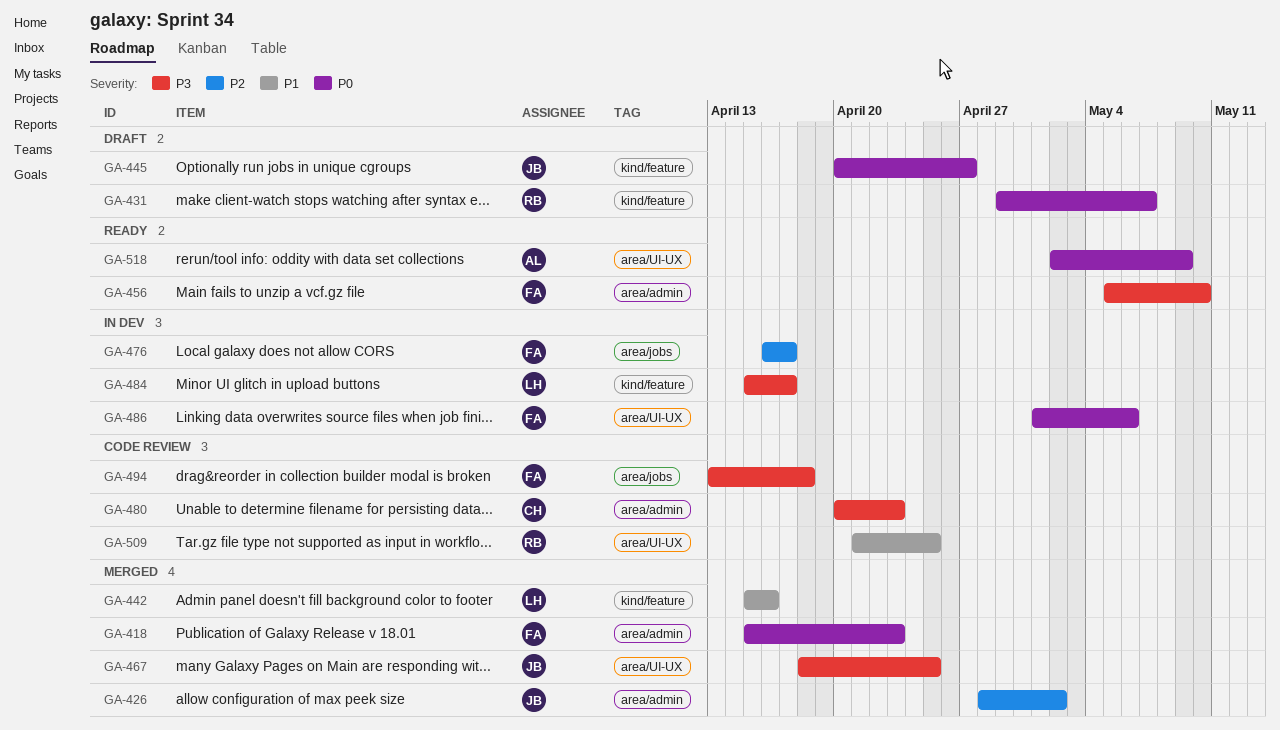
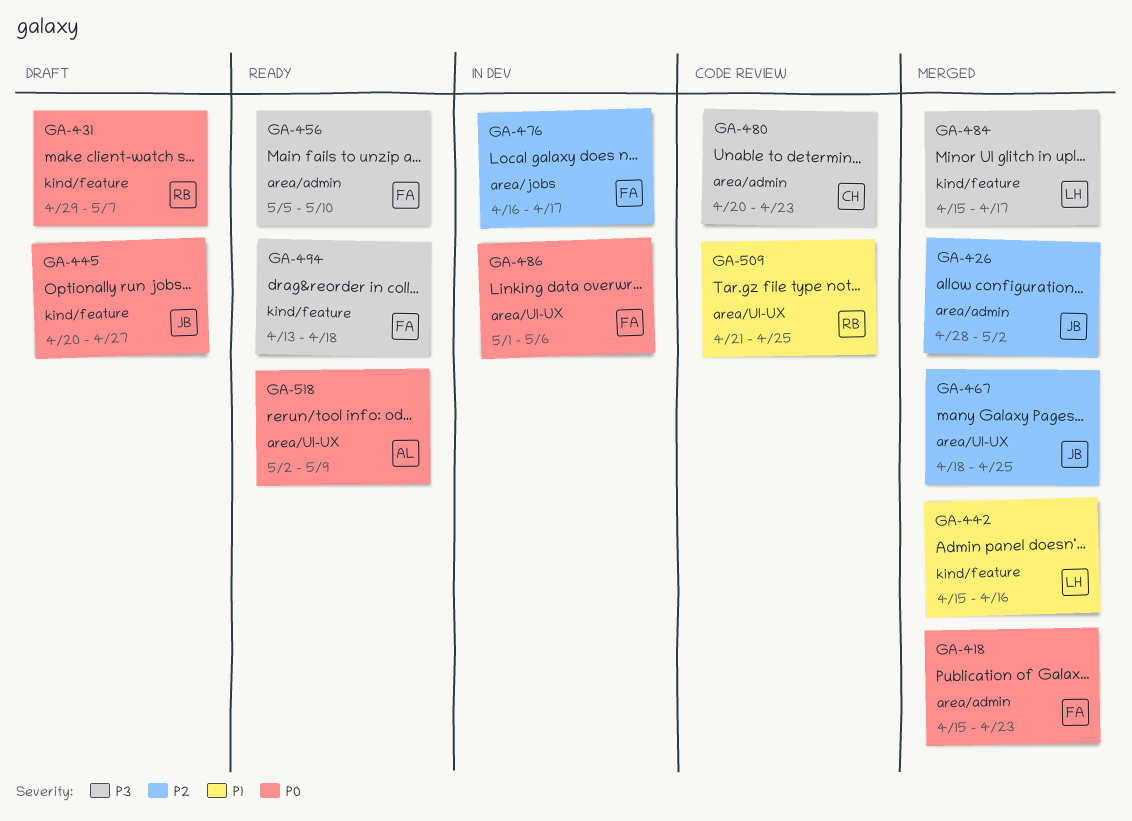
GA-467, priority: P3 -> P2
GA-484, status: In dev -> Merged
GA-494, status: Code review -> Ready
GA-494, label: area/jobs -> kind/feature

